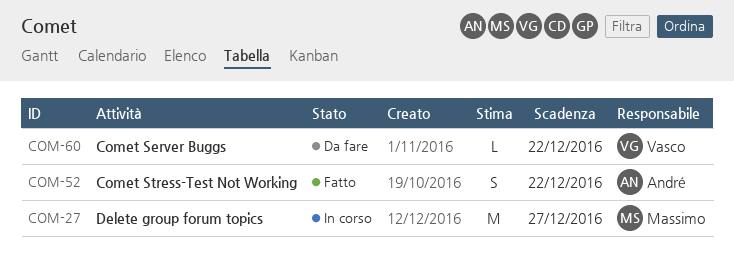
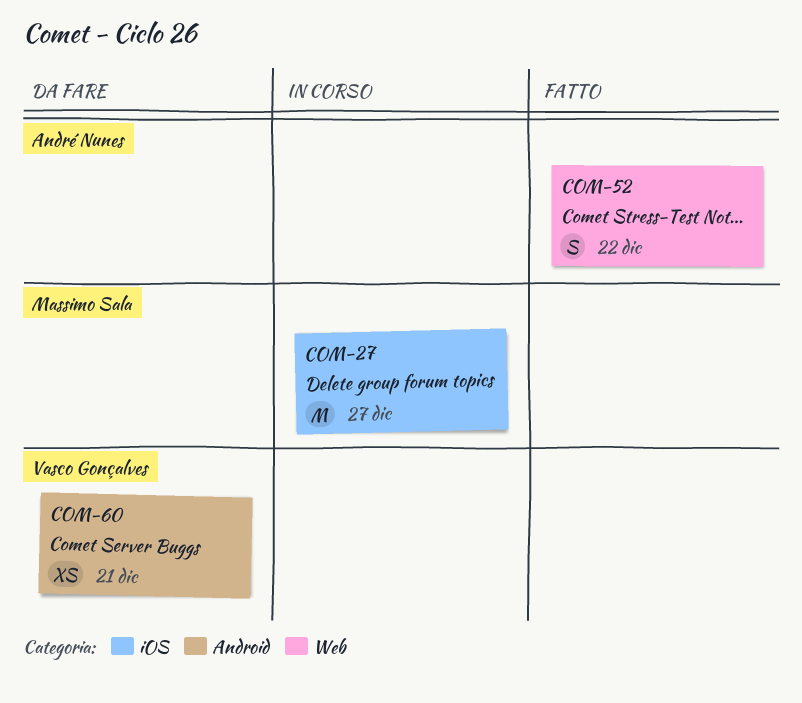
COM-60, estimate: L -> XS
COM-60, due: Dec 22 -> Dec 21

